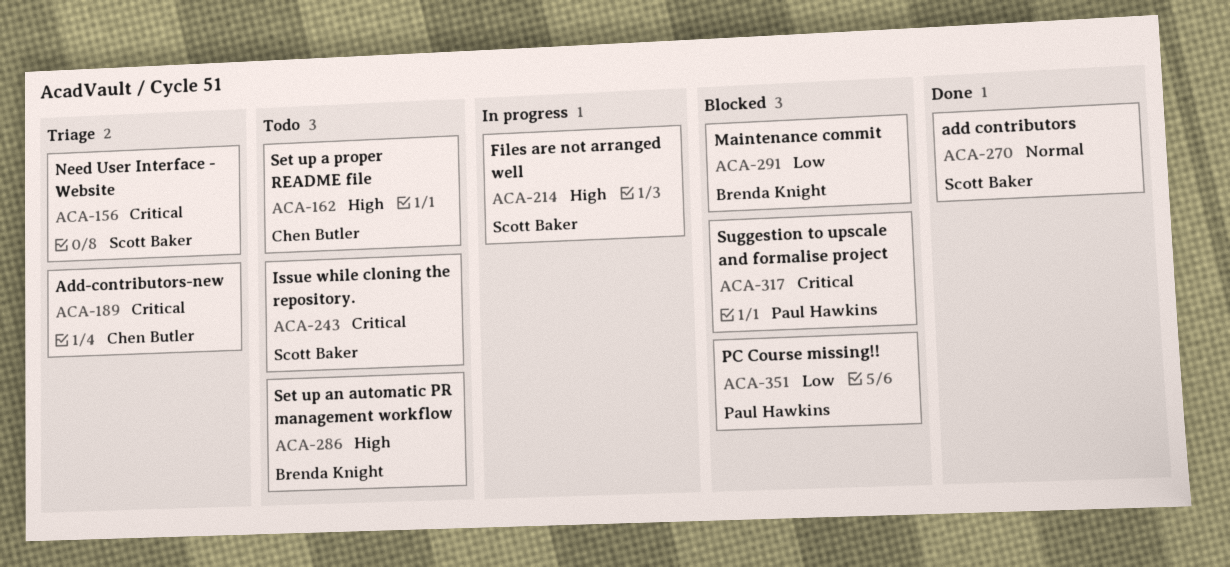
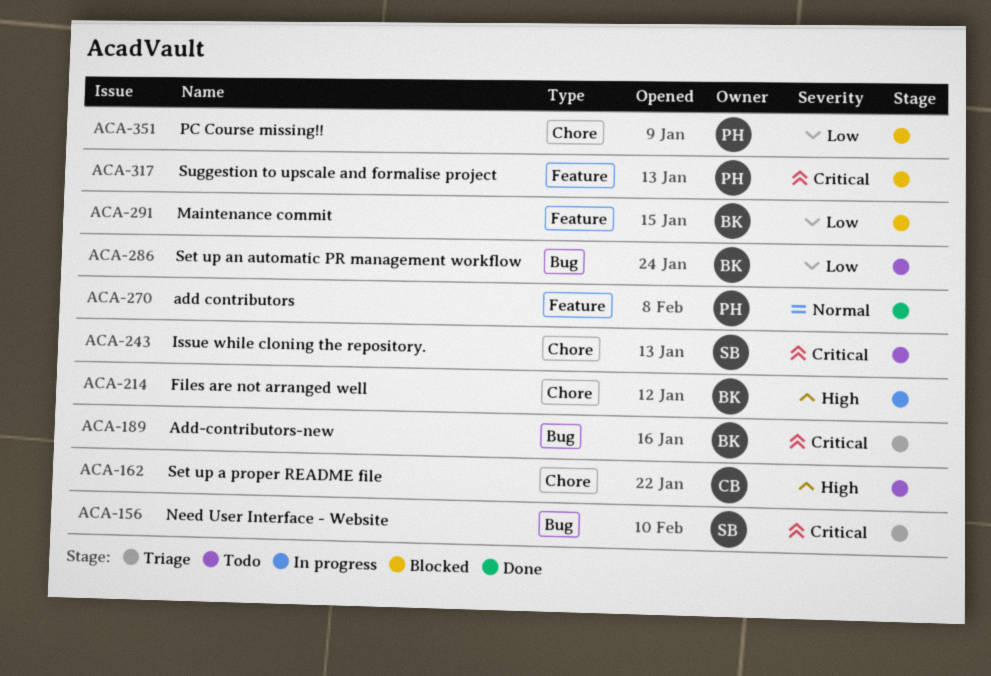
ACA-189, owner: Chen Butler -> Brenda Knight
ACA-214, owner: Scott Baker -> Brenda Knight
ACA-270, owner: Scott Baker -> Paul Hawkins
ACA-286, priority: High -> Low

